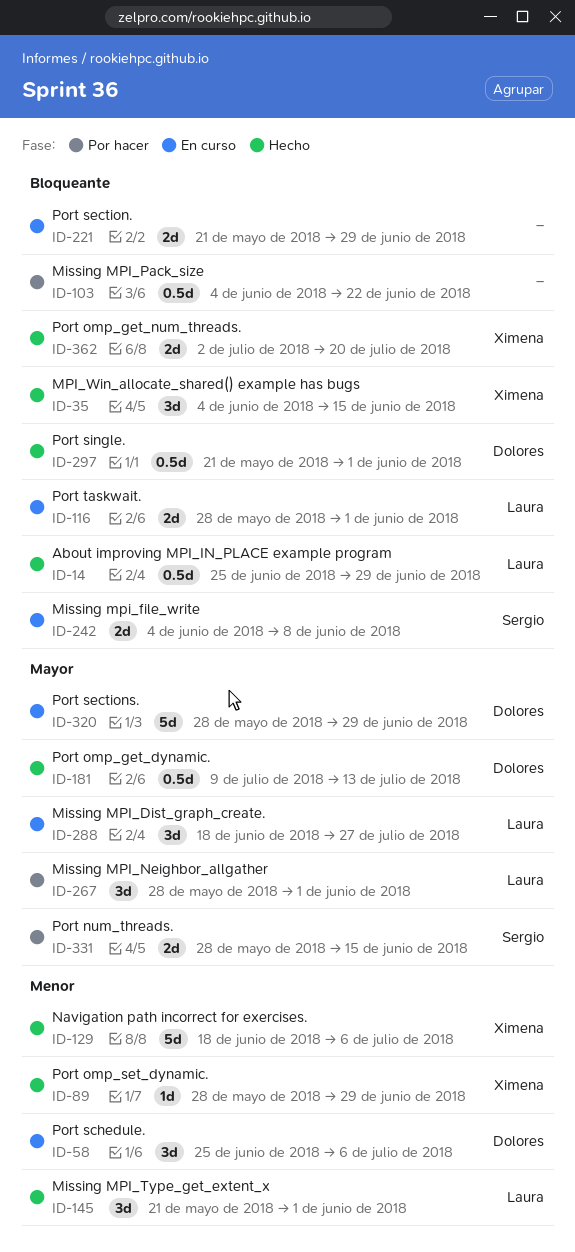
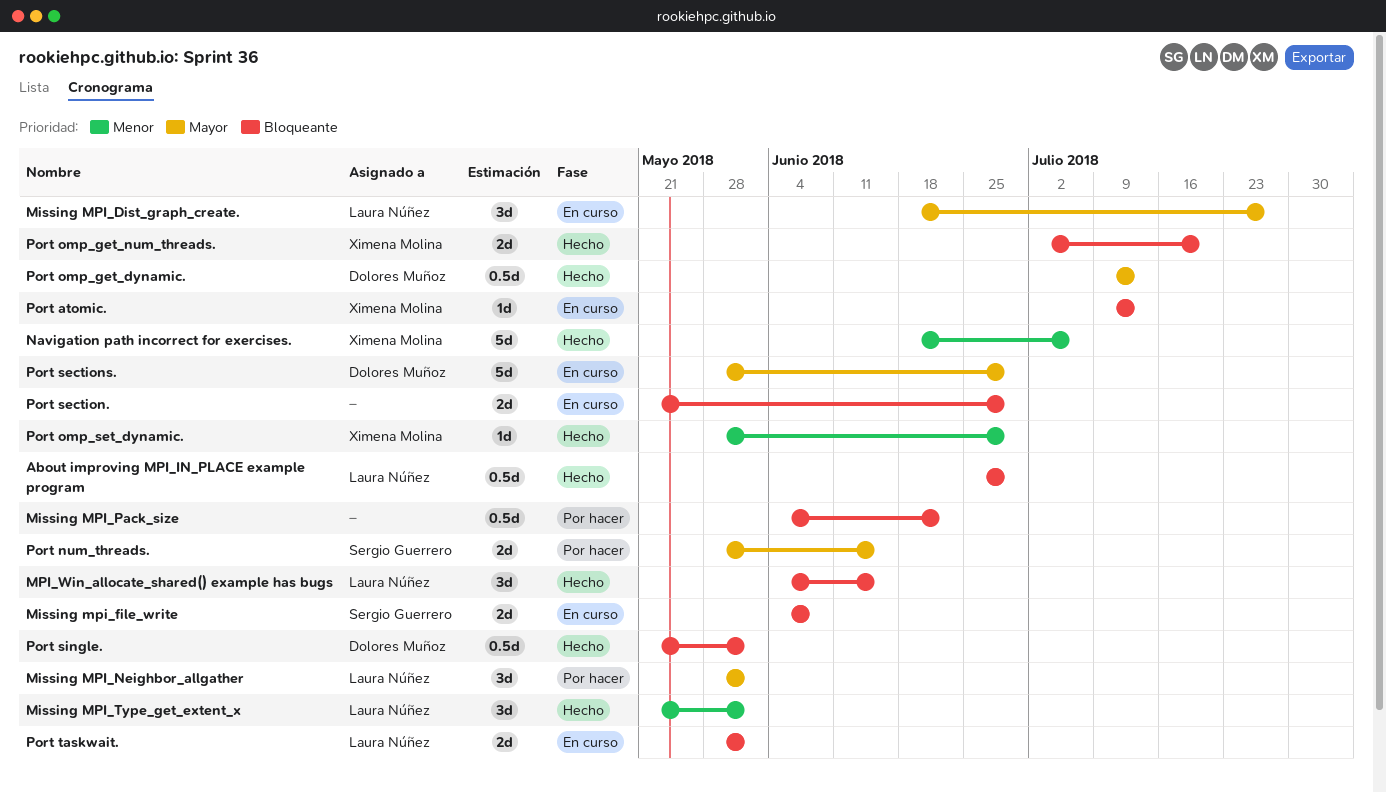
MPI_Win_allocate_shared() example has bugs, owner: Ximena Molina -> Laura Núñez
Port atomic.: none -> present
Port schedule.: present -> none

